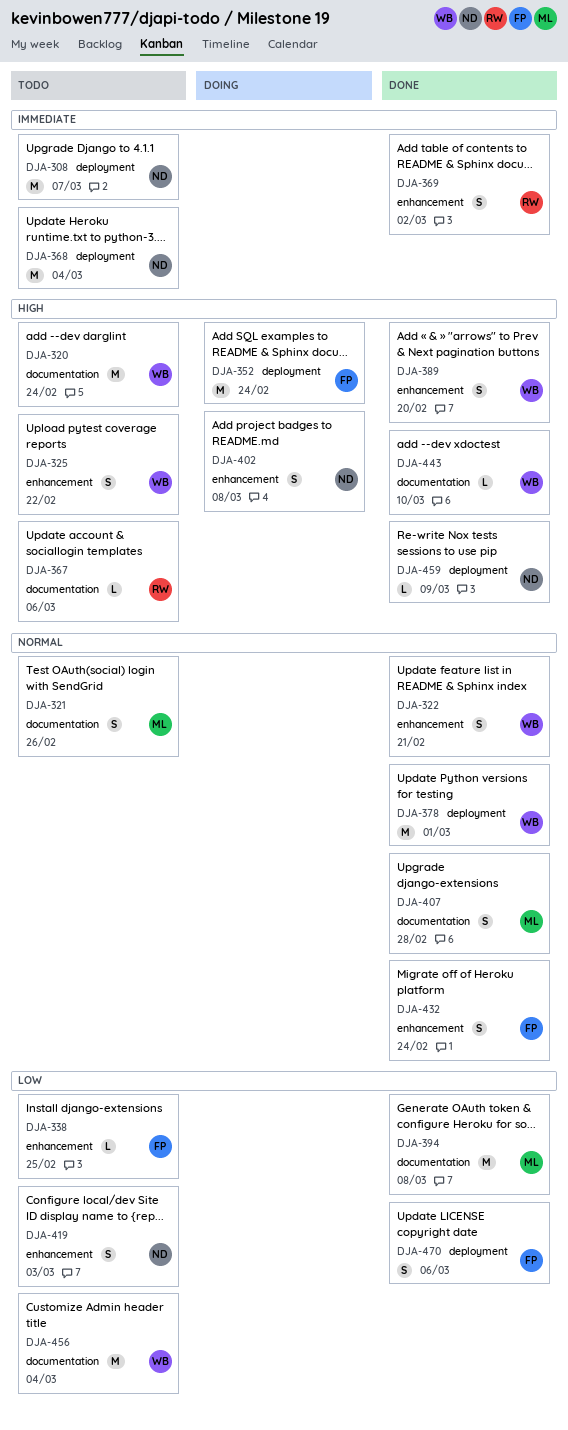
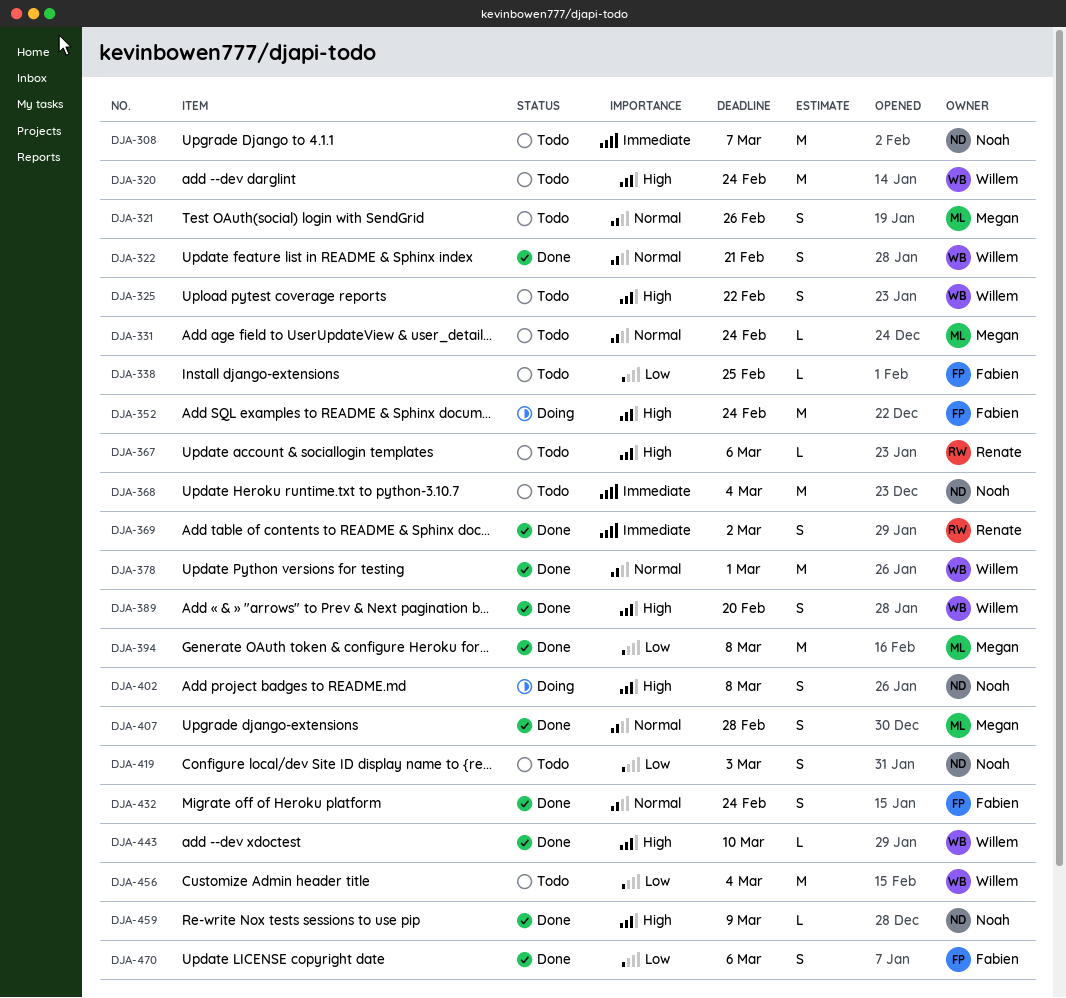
DJA-331: none -> present

